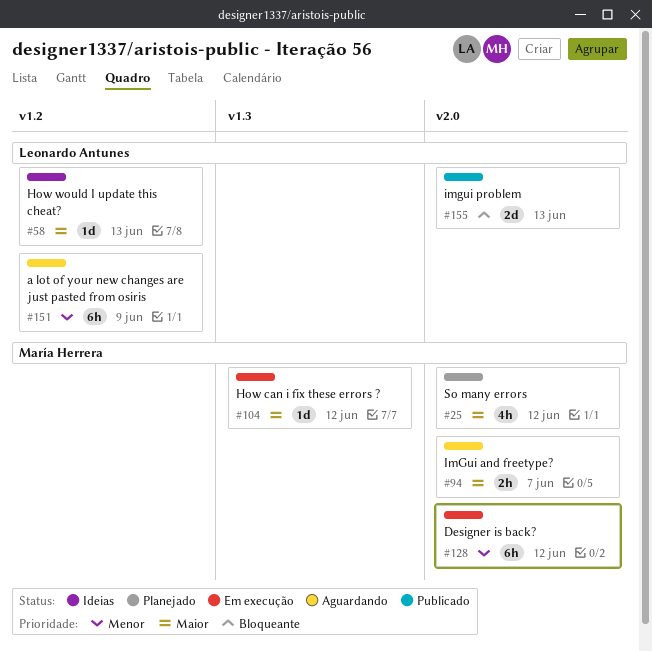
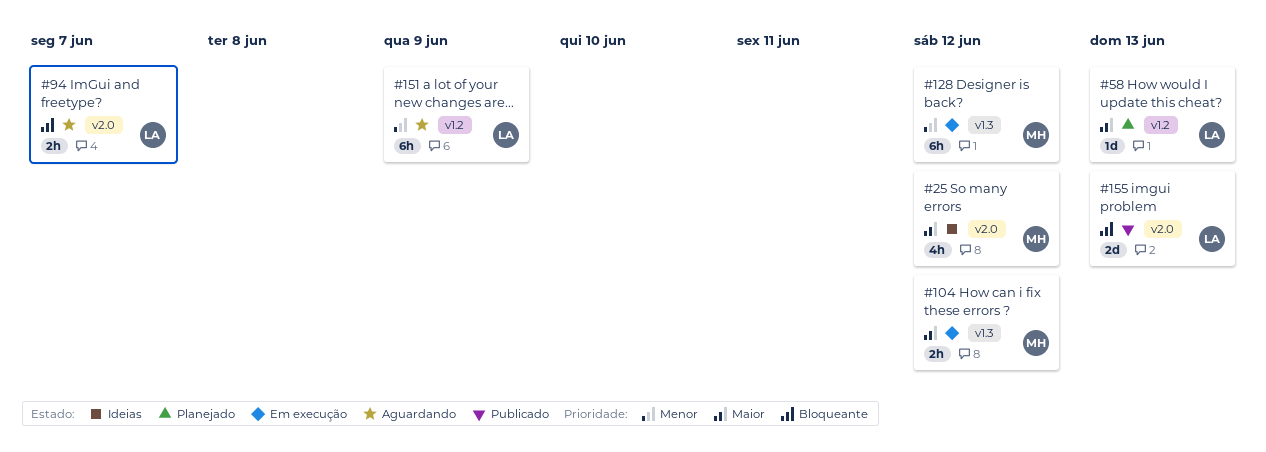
#25, status: Planejado -> Ideias
#58, status: Ideias -> Planejado
#94, owner: María Herrera -> Leonardo Antunes
#94, priority: Maior -> Bloqueante
#104, estimate: 1d -> 2h
#128, label: v2.0 -> v1.3

